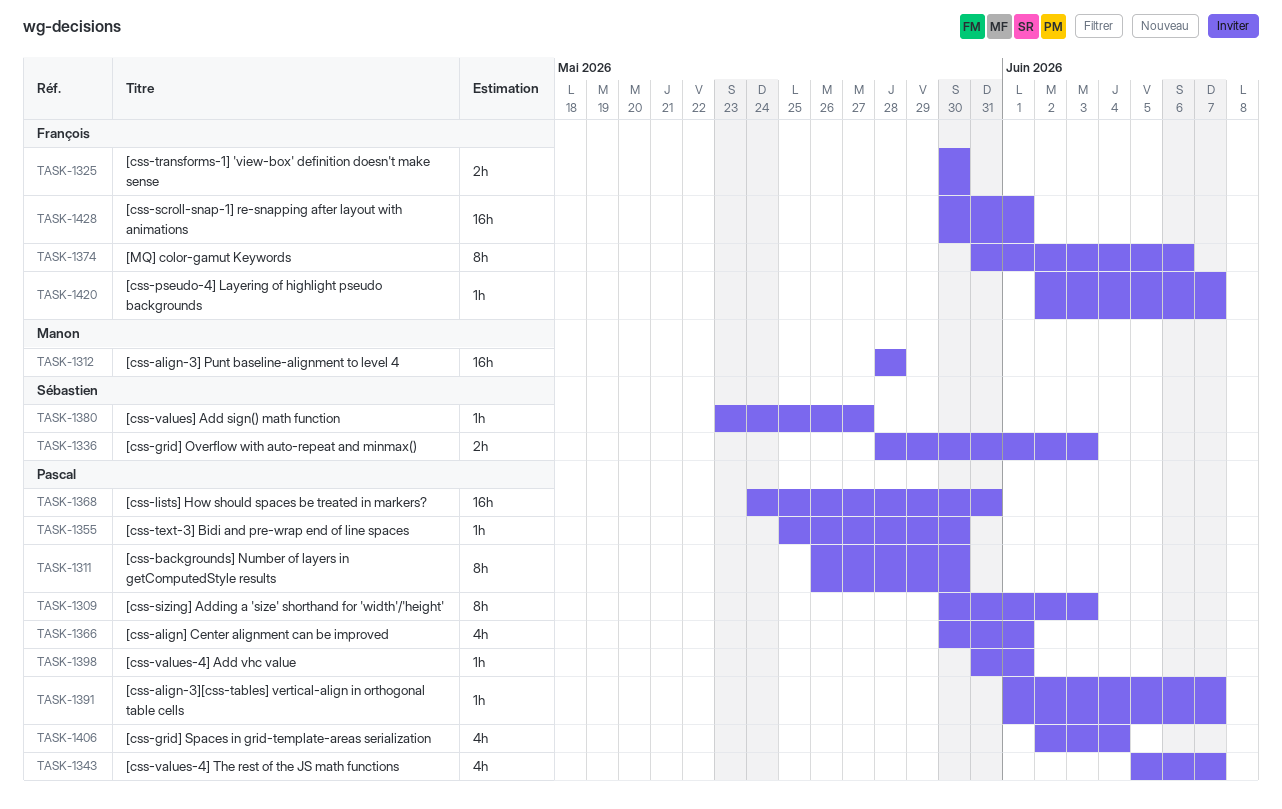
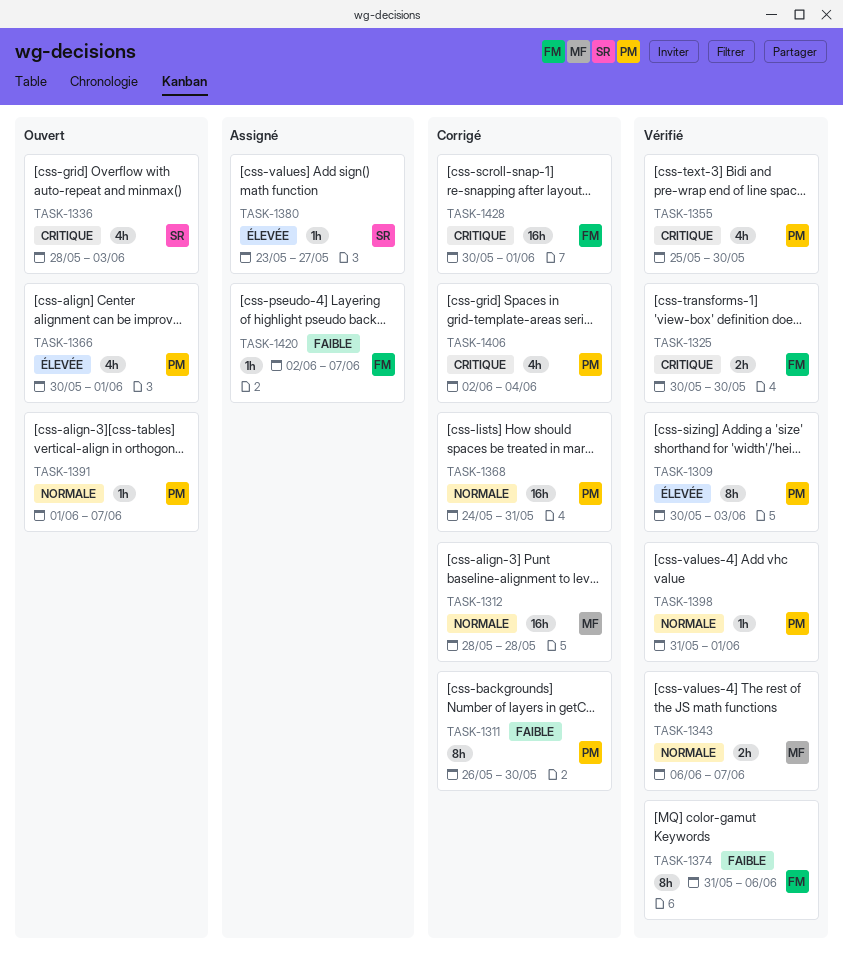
TASK-1336, estimate: 2h -> 4h
TASK-1343, owner: Pascal -> Manon
TASK-1343, estimate: 4h -> 2h
TASK-1343, start: Jun 5 -> Jun 6
TASK-1355, estimate: 1h -> 4h

